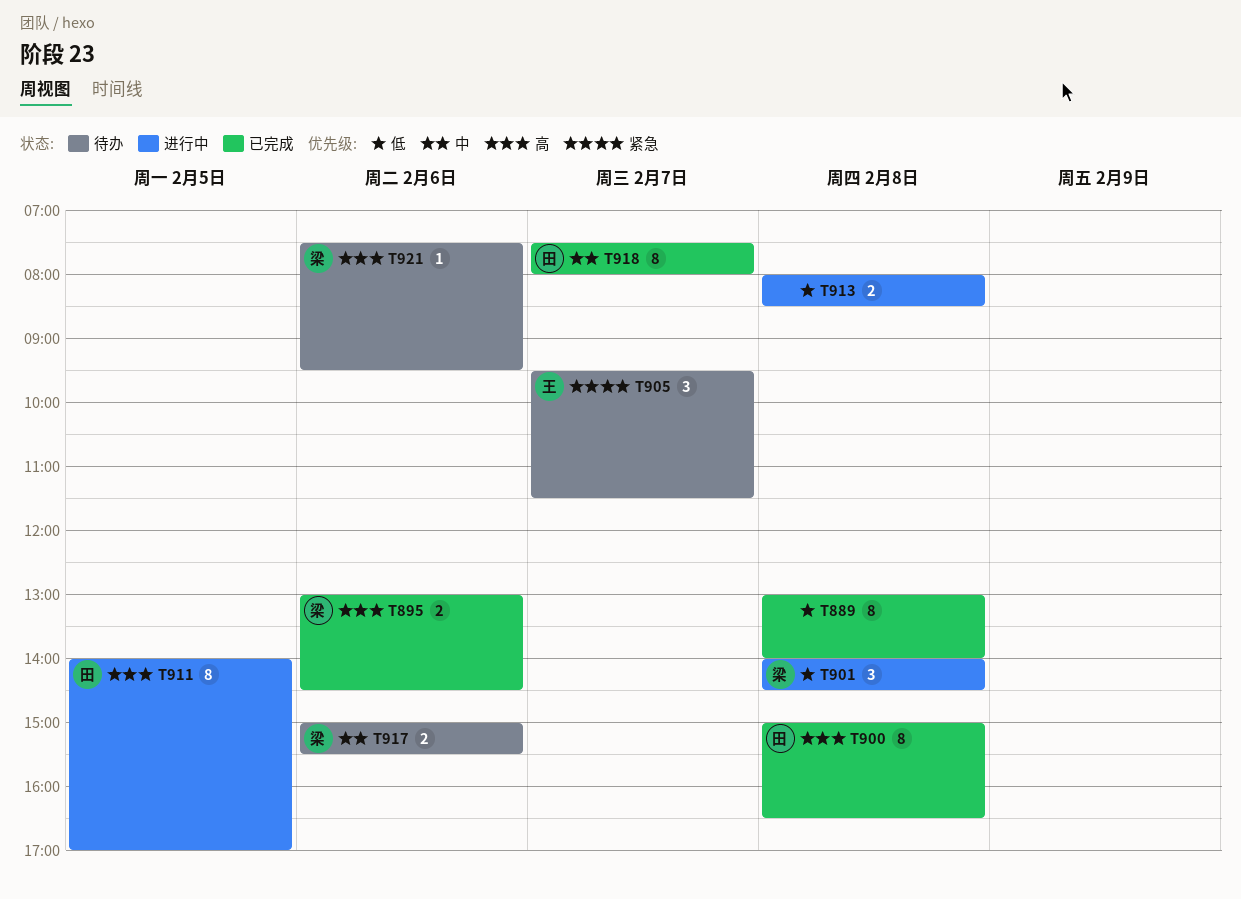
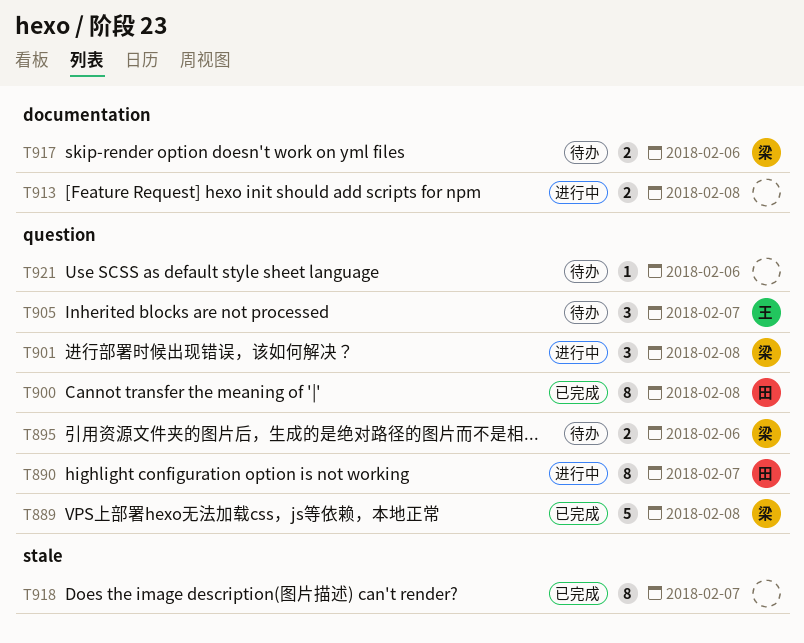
T889, owner: none -> 梁
T889, estimate: 8 -> 5
T890: none -> present
T895, status: 已完成 -> 待办
T911: present -> none
T918, owner: 田 -> none
T921, owner: 梁 -> none

